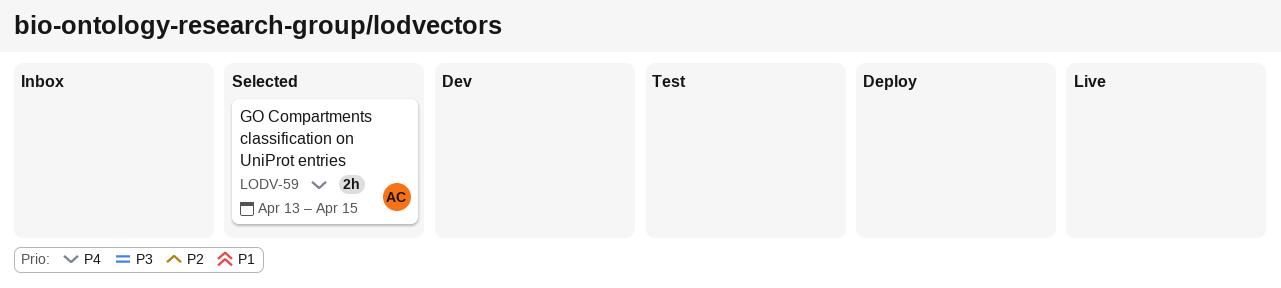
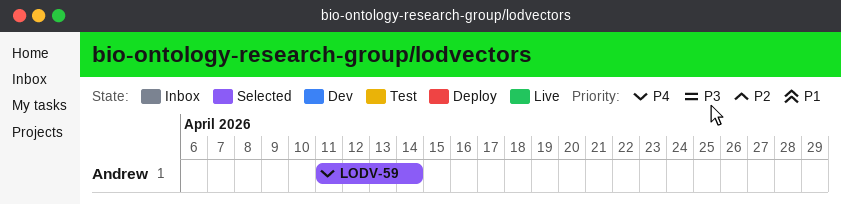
LODV-59, start: Apr 13 -> Apr 11
LODV-59, due: Apr 15 -> Apr 14

